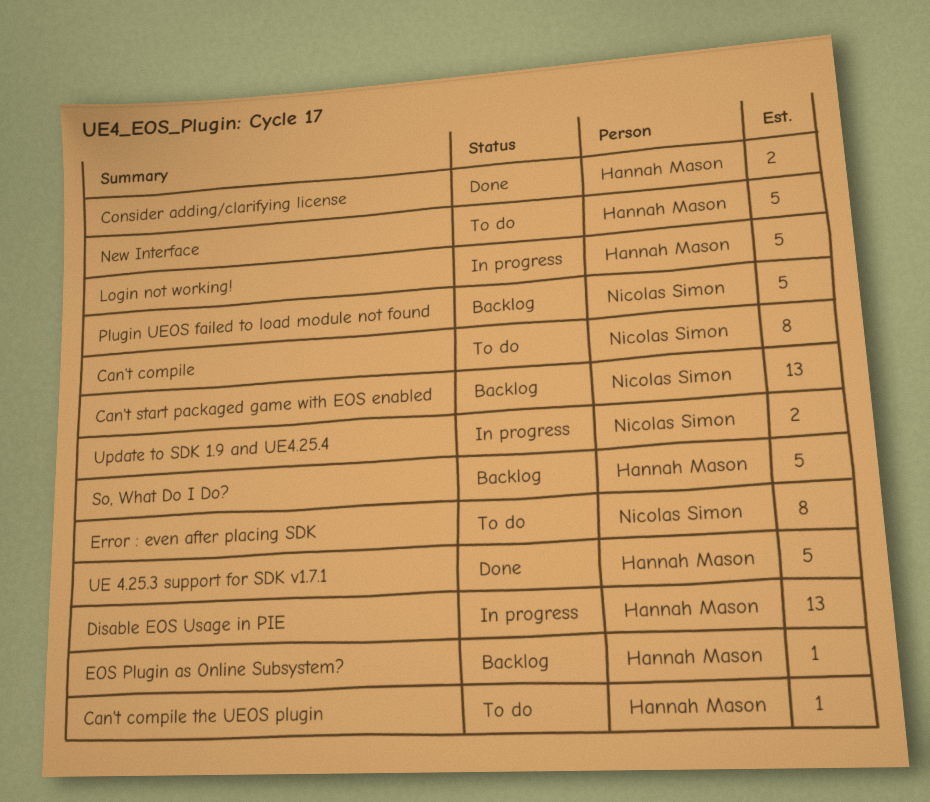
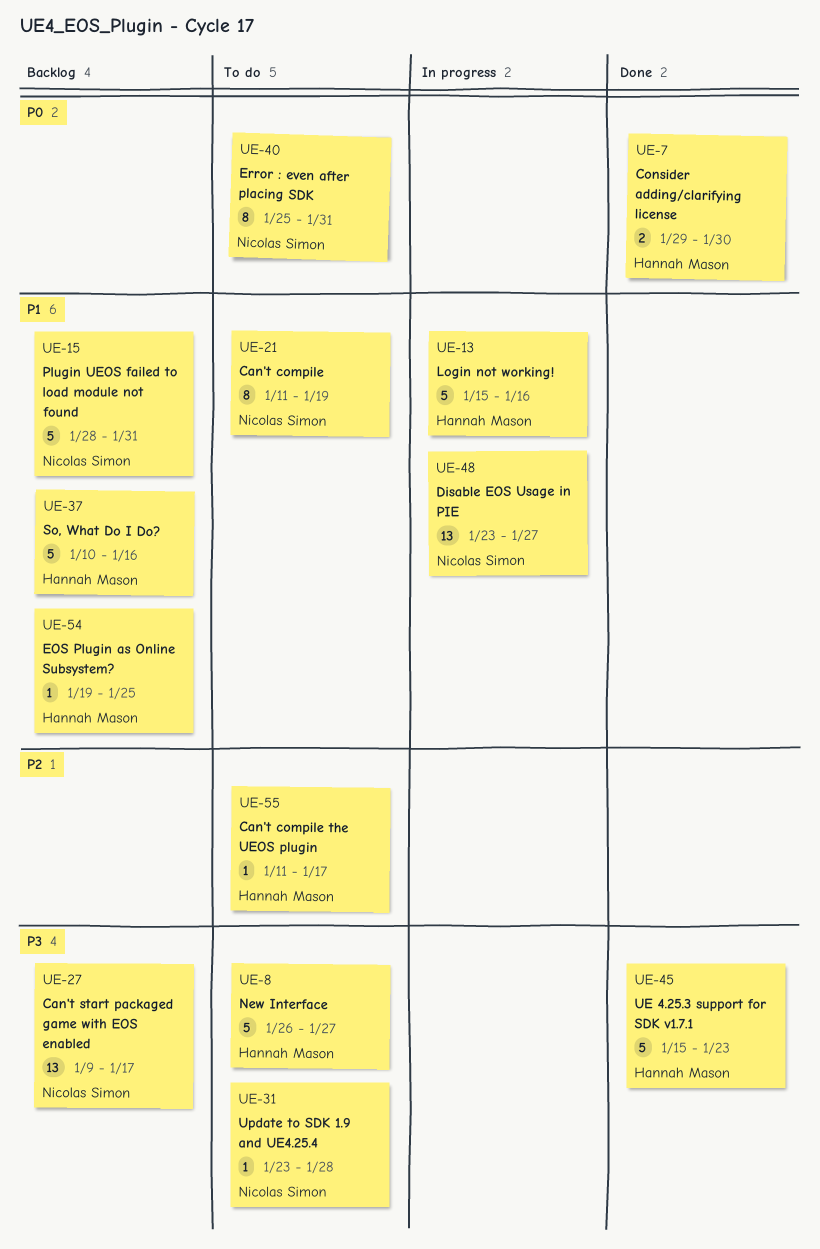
Disable EOS Usage in PIE, owner: Hannah Mason -> Nicolas Simon
Update to SDK 1.9 and UE4.25.4, status: In progress -> To do
Update to SDK 1.9 and UE4.25.4, estimate: 2 -> 1

